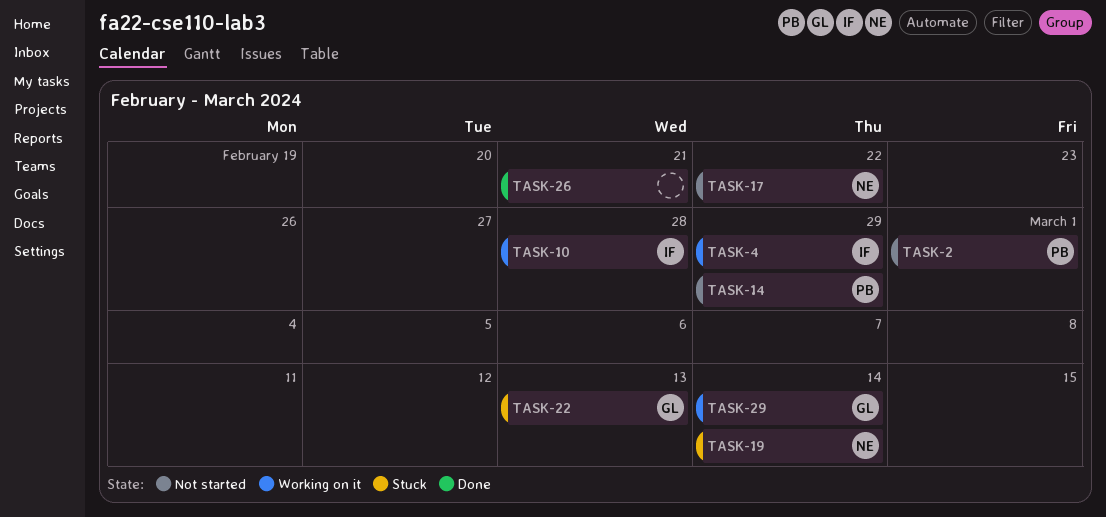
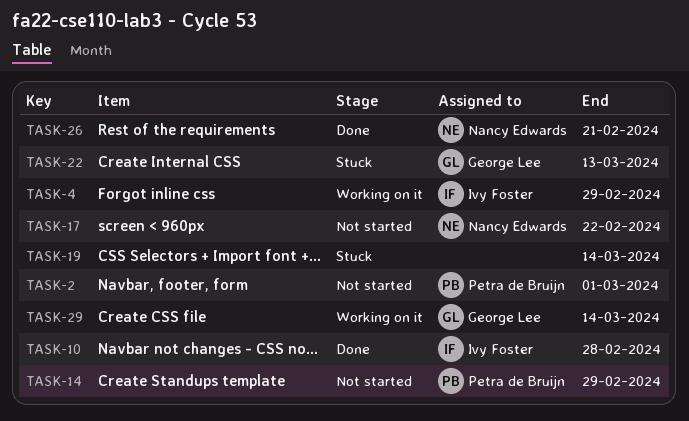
TASK-10, status: Working on it -> Done
TASK-19, owner: Nancy Edwards -> none
TASK-26, owner: none -> Nancy Edwards

